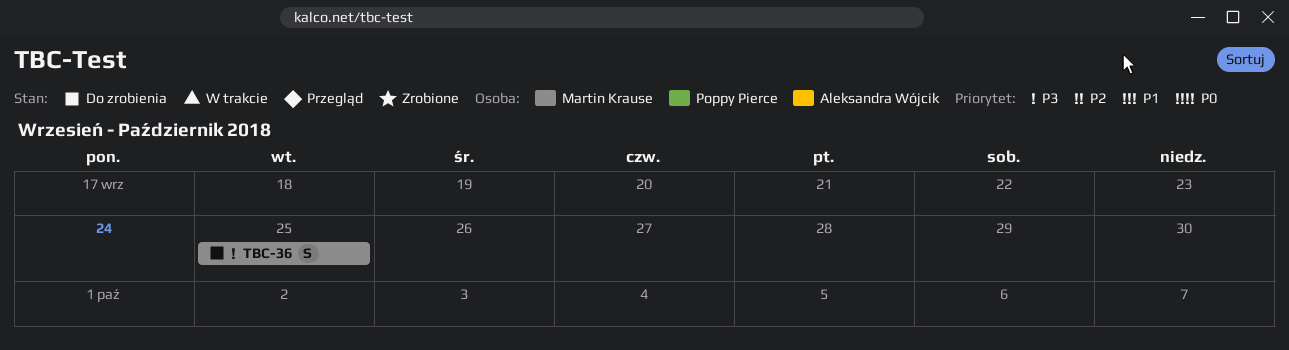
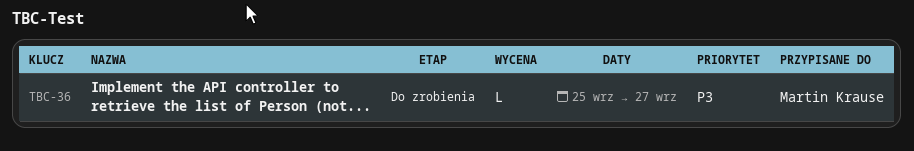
TBC-36, estimate: S -> L
TBC-36, due: Sep 25 -> Sep 27

